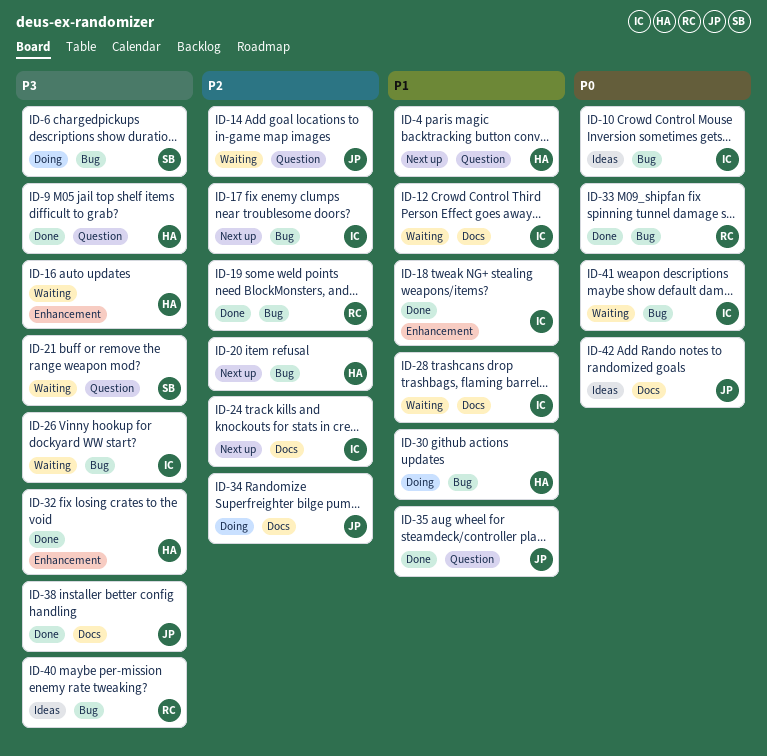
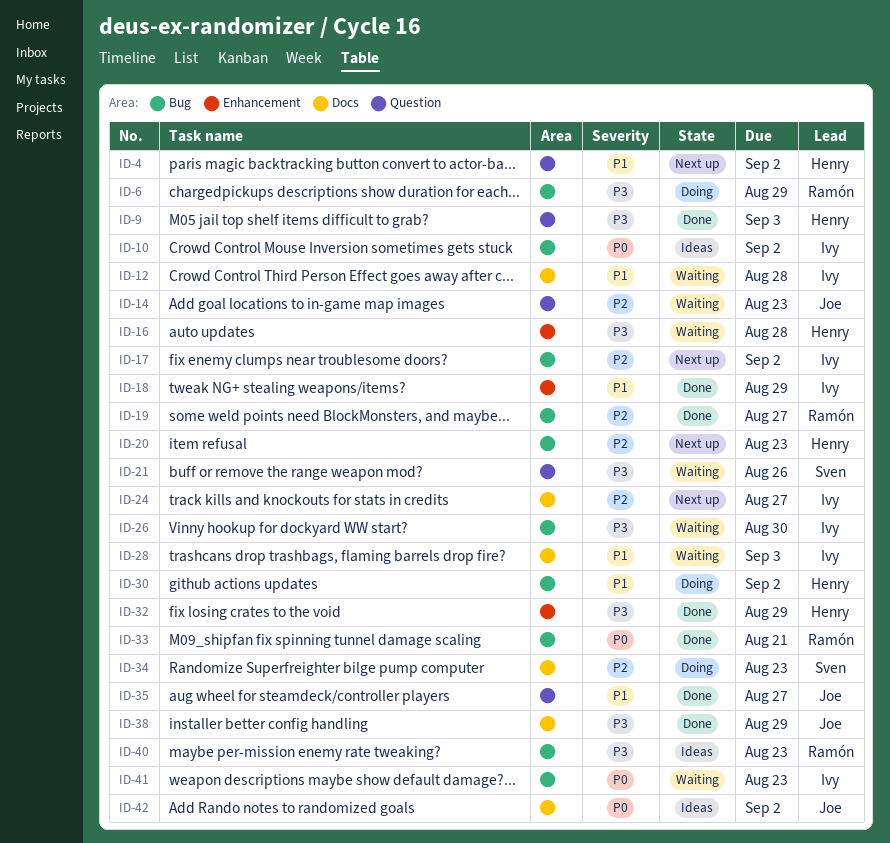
ID-6, owner: Sven -> Ramón
ID-34, owner: Joe -> Sven

